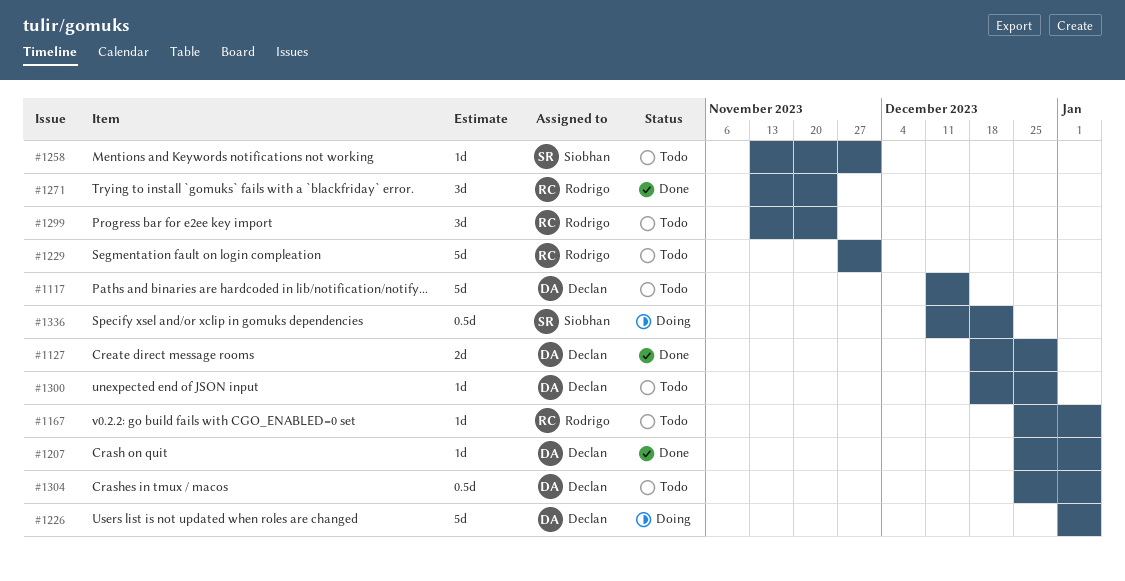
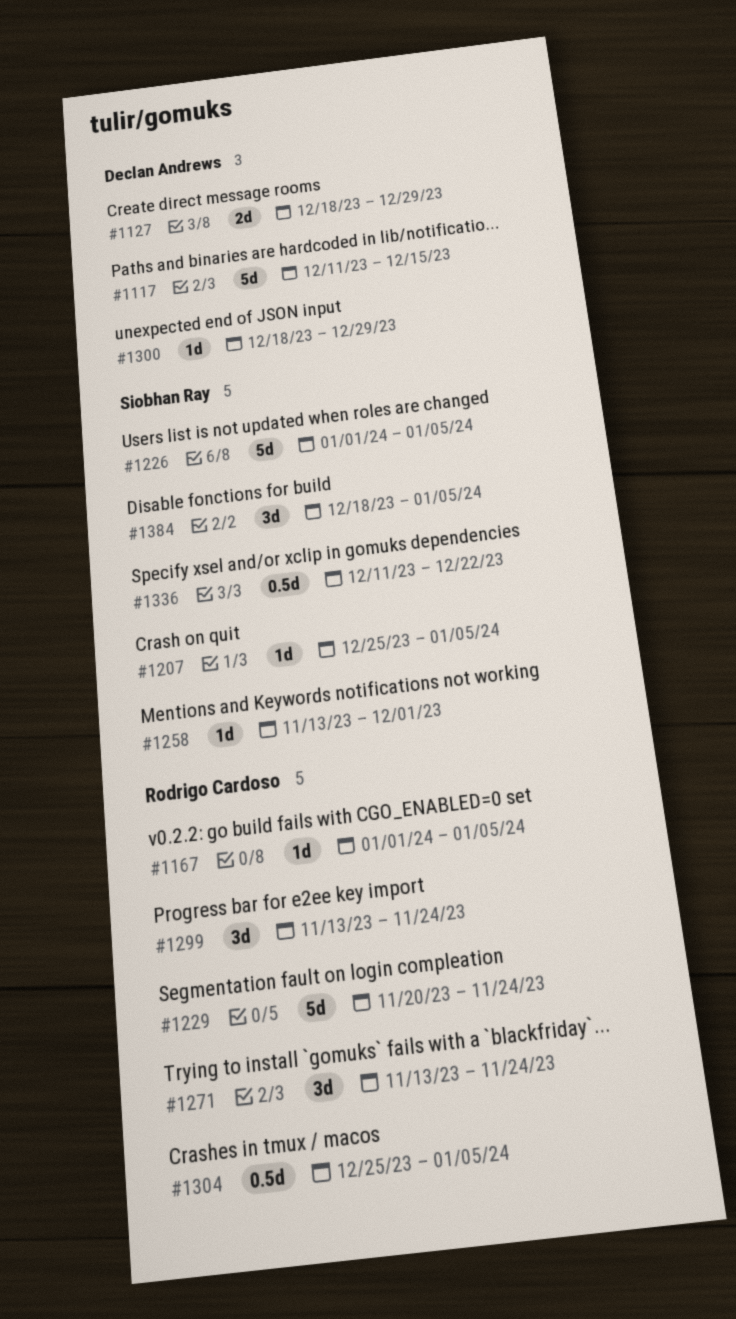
#1167, start: Dec 25 -> Jan 1
#1207, owner: Declan Andrews -> Siobhan Ray
#1226, owner: Declan Andrews -> Siobhan Ray
#1229, start: Nov 27 -> Nov 20
#1229, due: Dec 1 -> Nov 24
#1304, owner: Declan Andrews -> Rodrigo Cardoso
#1384: none -> present

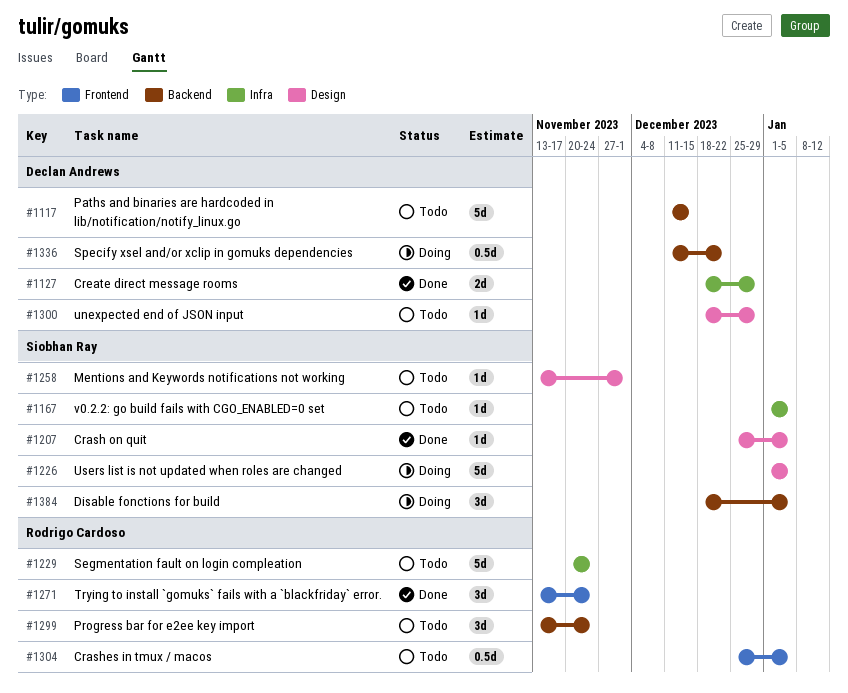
#1167, owner: Rodrigo Cardoso -> Siobhan Ray
#1336, owner: Siobhan Ray -> Declan Andrews

